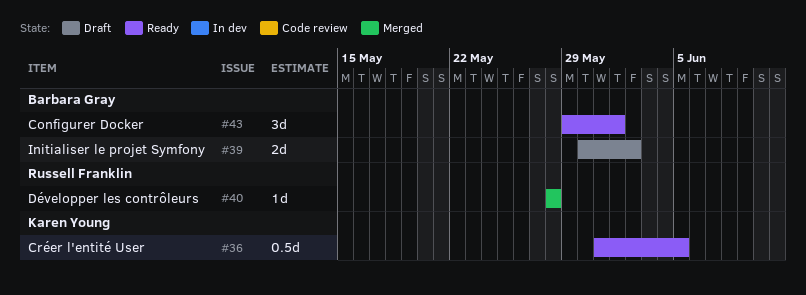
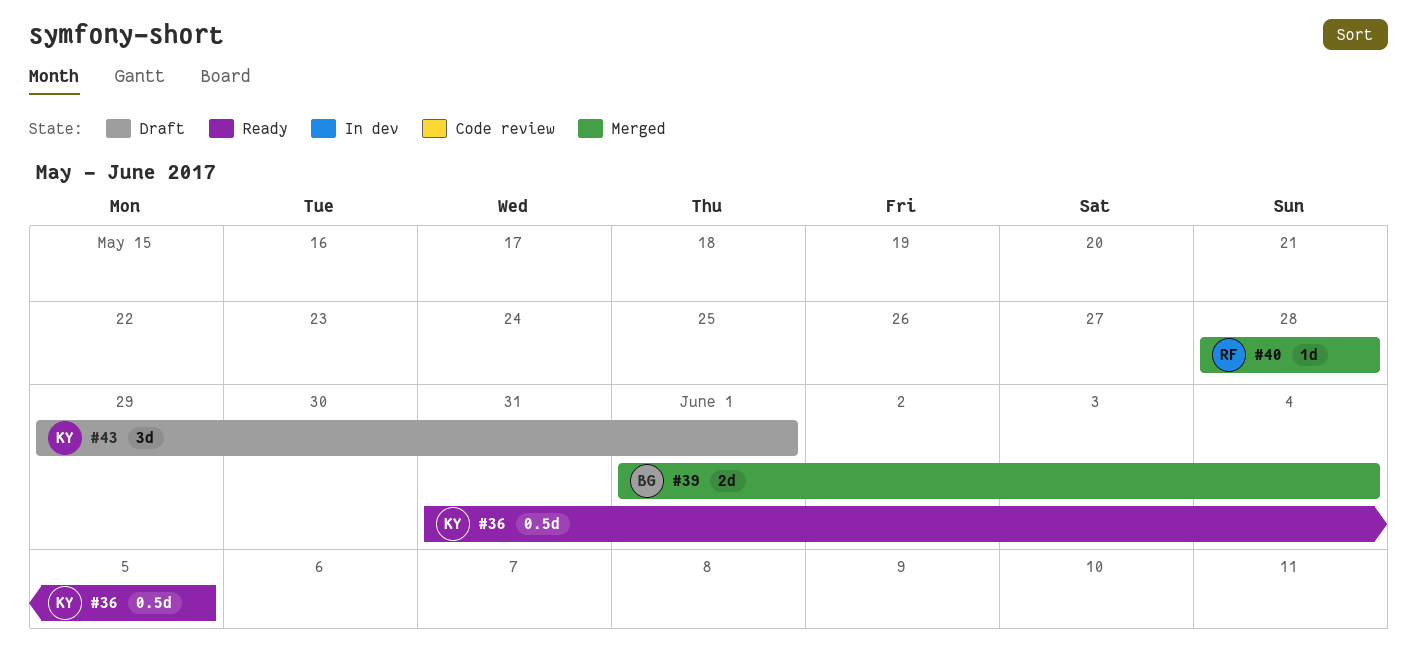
#39, status: Draft -> Merged
#39, start: May 30 -> Jun 1
#39, due: Jun 2 -> Jun 4
#43, status: Ready -> Draft
#43, owner: Barbara Gray -> Karen Young

